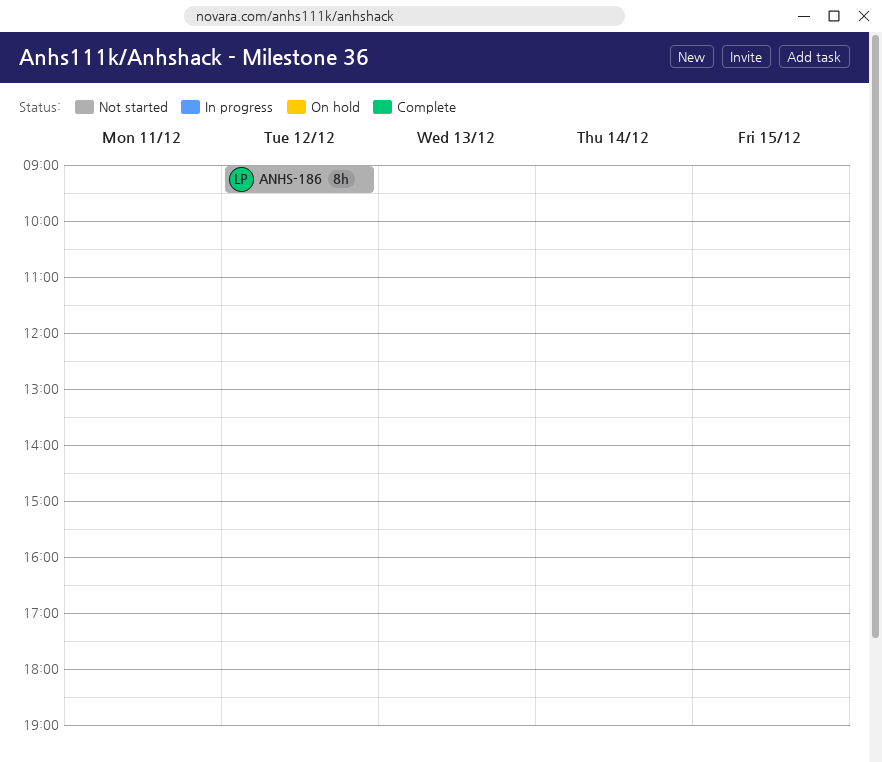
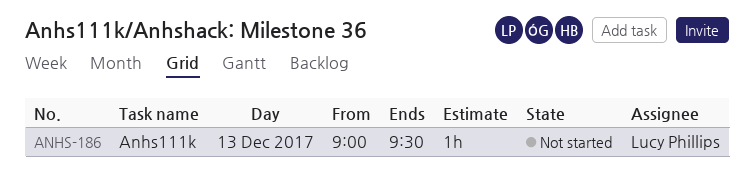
ANHS-186, estimate: 8h -> 1h
ANHS-186, day: Dec 12 -> Dec 13

